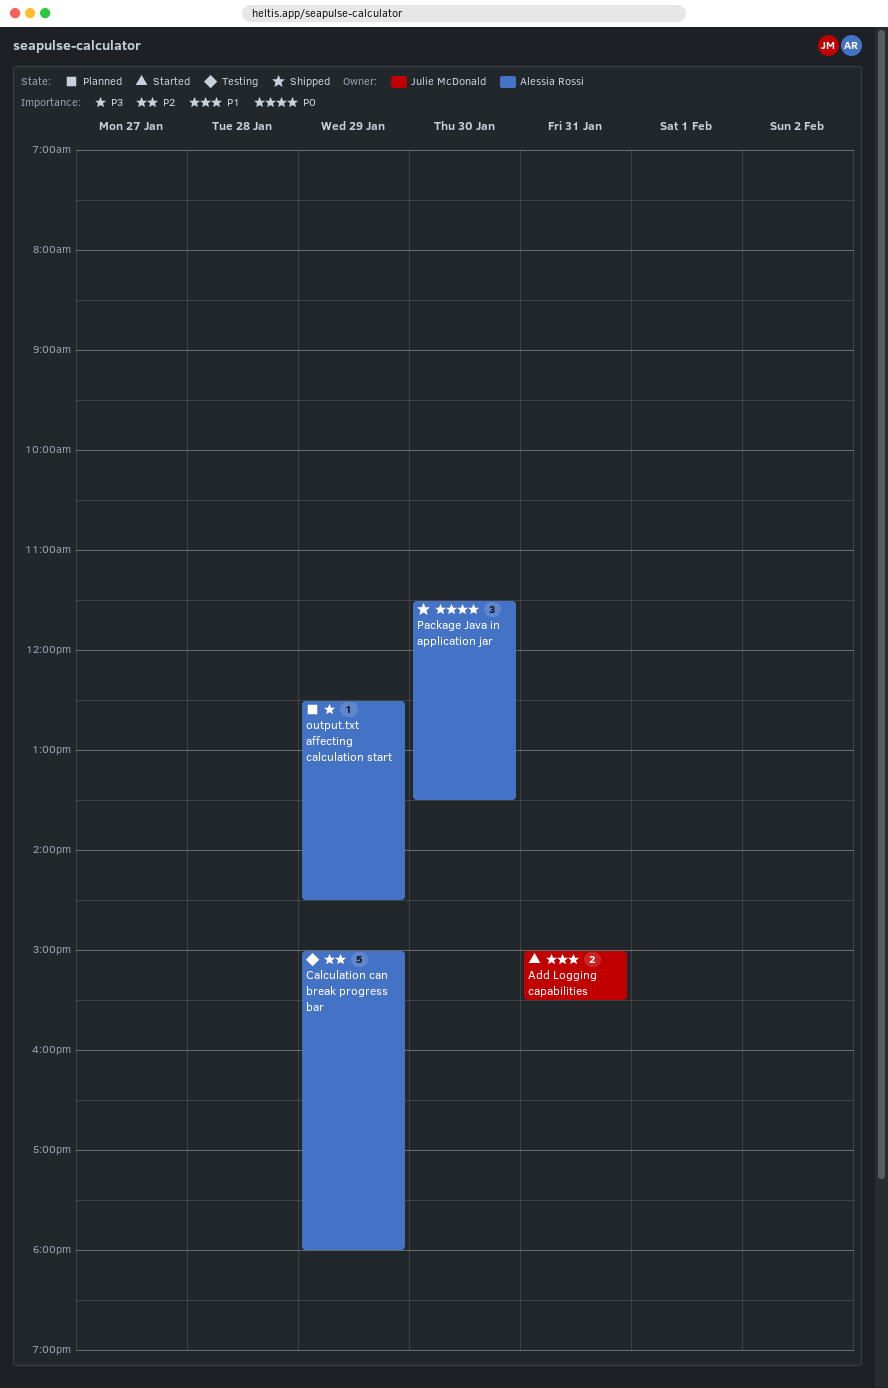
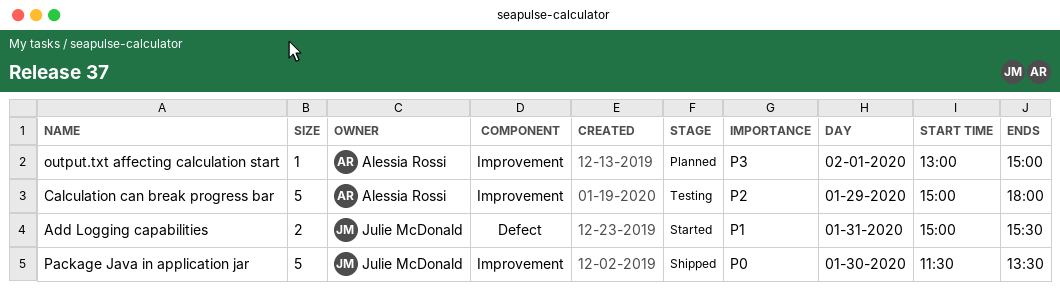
output.txt affecting calculation start, day: Jan 29 -> Feb 1
output.txt affecting calculation start, begins: 12:30 -> 13:00
output.txt affecting calculation start, ends: 14:30 -> 15:00
Package Java in application jar, owner: Alessia Rossi -> Julie McDonald
Package Java in application jar, estimate: 3 -> 5

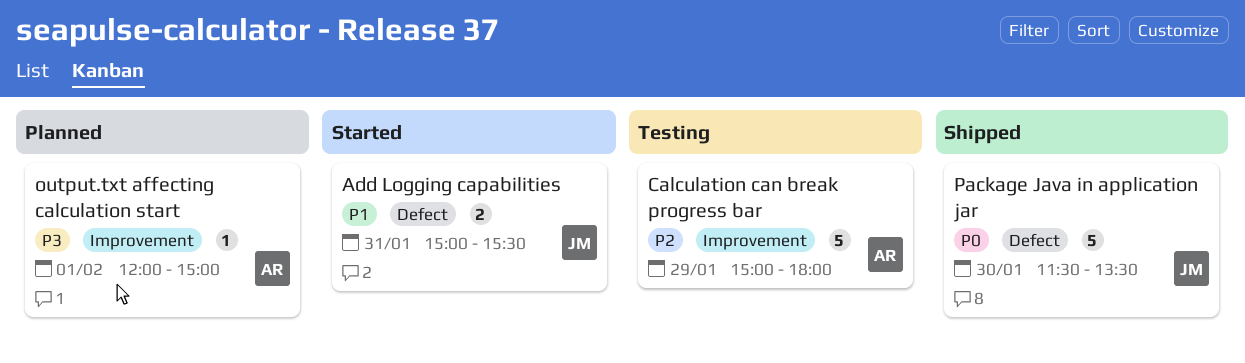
output.txt affecting calculation start, begins: 13:00 -> 12:00
Package Java in application jar, label: Improvement -> Defect

